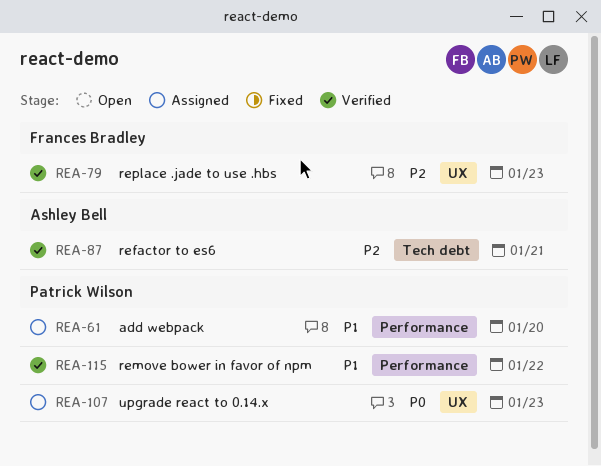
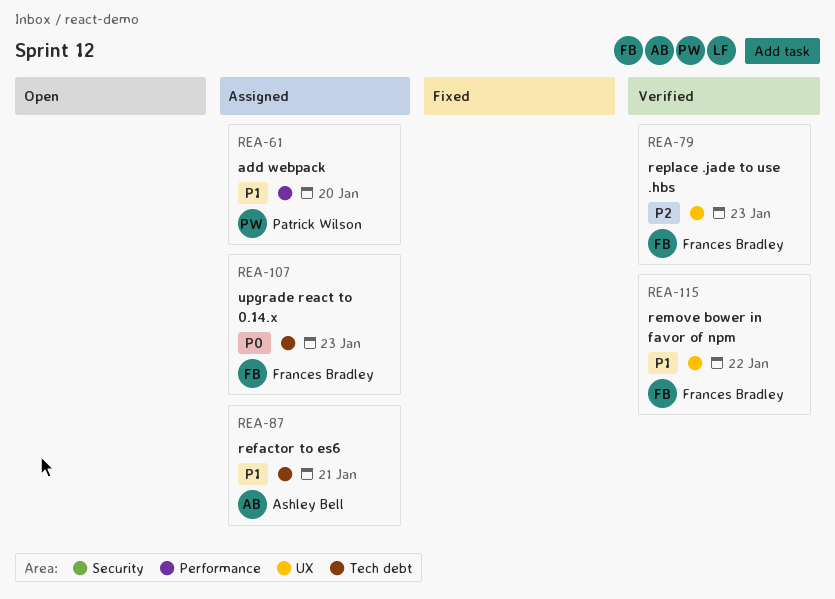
REA-87, status: Verified -> Assigned
REA-87, priority: P2 -> P1
REA-107, owner: Patrick Wilson -> Frances Bradley
REA-107, label: UX -> Tech debt
REA-115, owner: Patrick Wilson -> Frances Bradley
REA-115, label: Performance -> UX

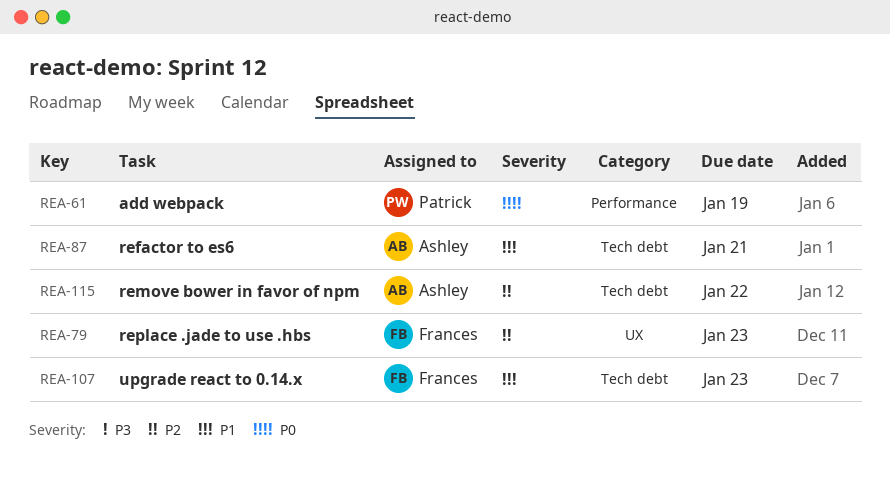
REA-61, priority: P1 -> P0
REA-61, due: Jan 20 -> Jan 19
REA-107, priority: P0 -> P1
REA-115, owner: Frances Bradley -> Ashley Bell
REA-115, priority: P1 -> P2
REA-115, label: UX -> Tech debt

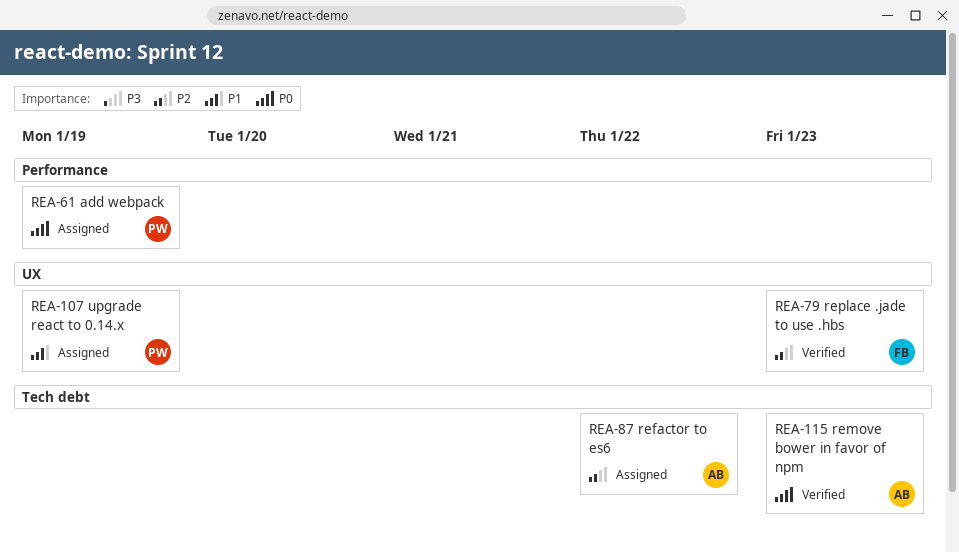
REA-87, priority: P1 -> P2
REA-87, due: Jan 21 -> Jan 22
REA-107, owner: Frances -> Patrick
REA-107, label: Tech debt -> UX
REA-107, due: Jan 23 -> Jan 19
REA-115, priority: P2 -> P0
REA-115, due: Jan 22 -> Jan 23

